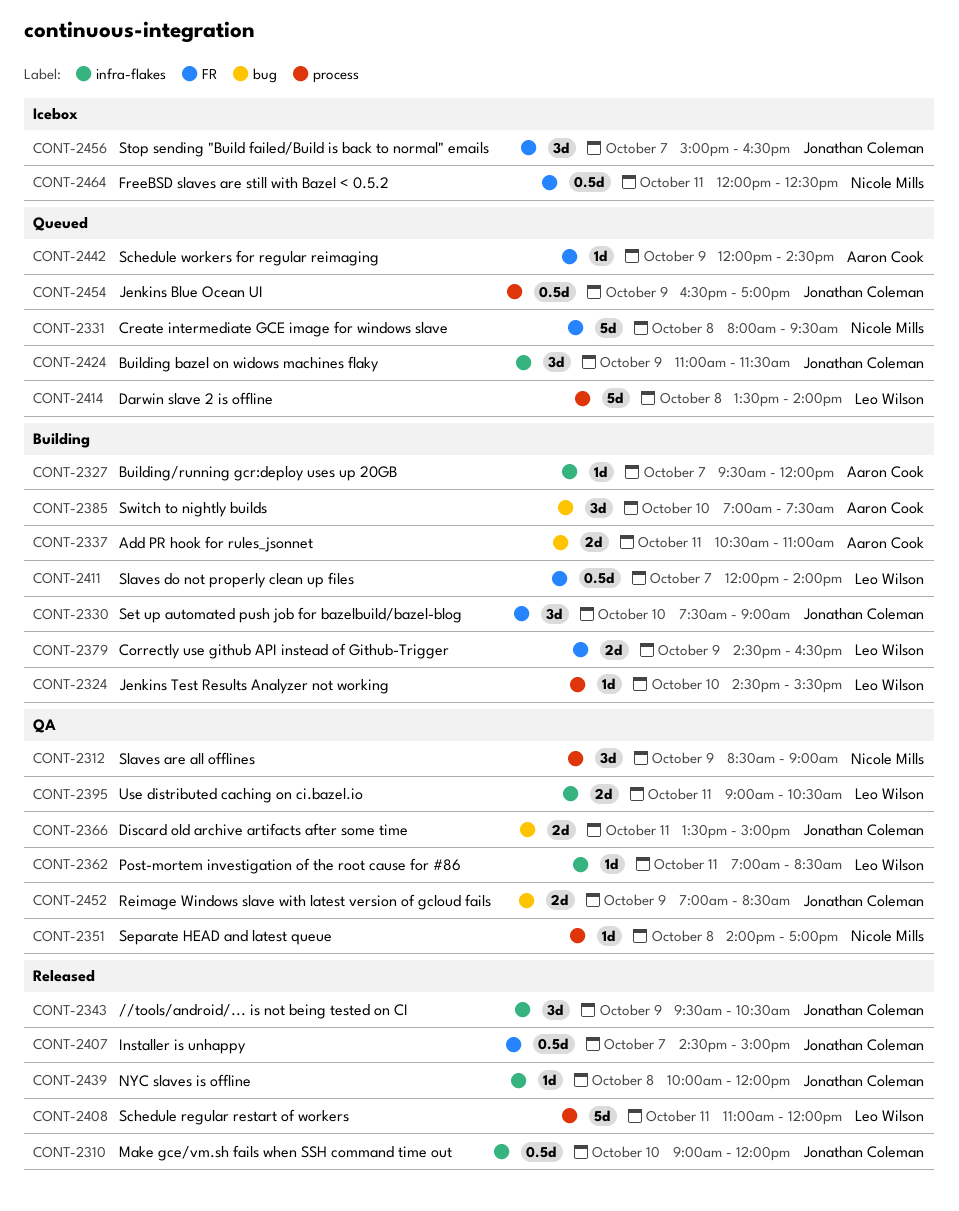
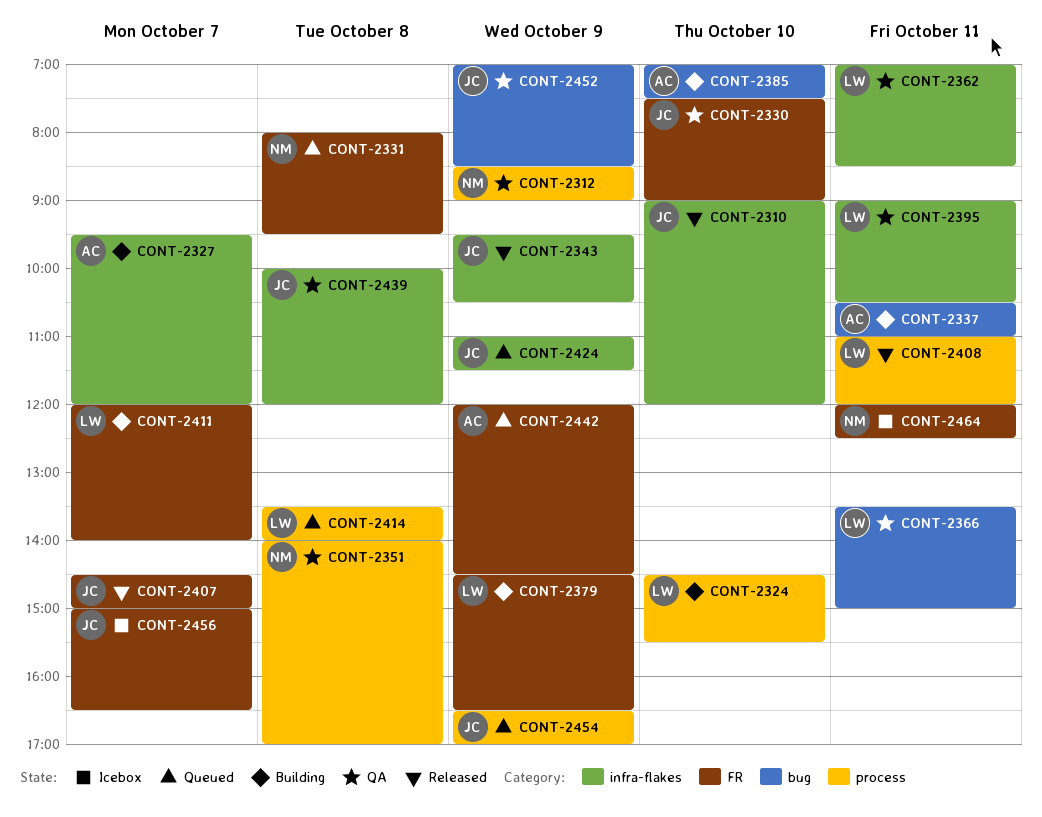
CONT-2330, status: Building -> QA
CONT-2366, owner: Jonathan Coleman -> Leo Wilson
CONT-2439, status: Released -> QA

